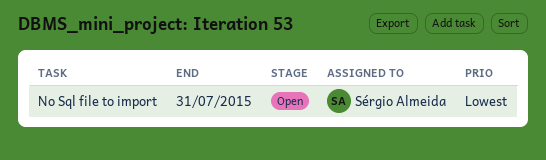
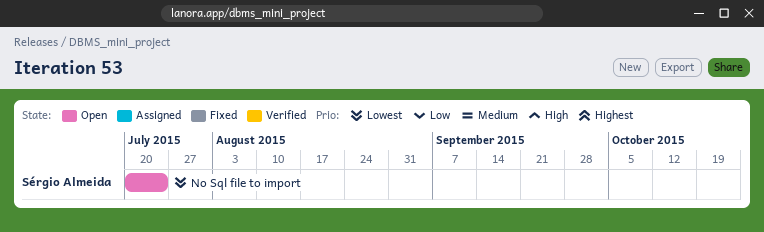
No Sql file to import, due: Jul 31 -> Jul 24

